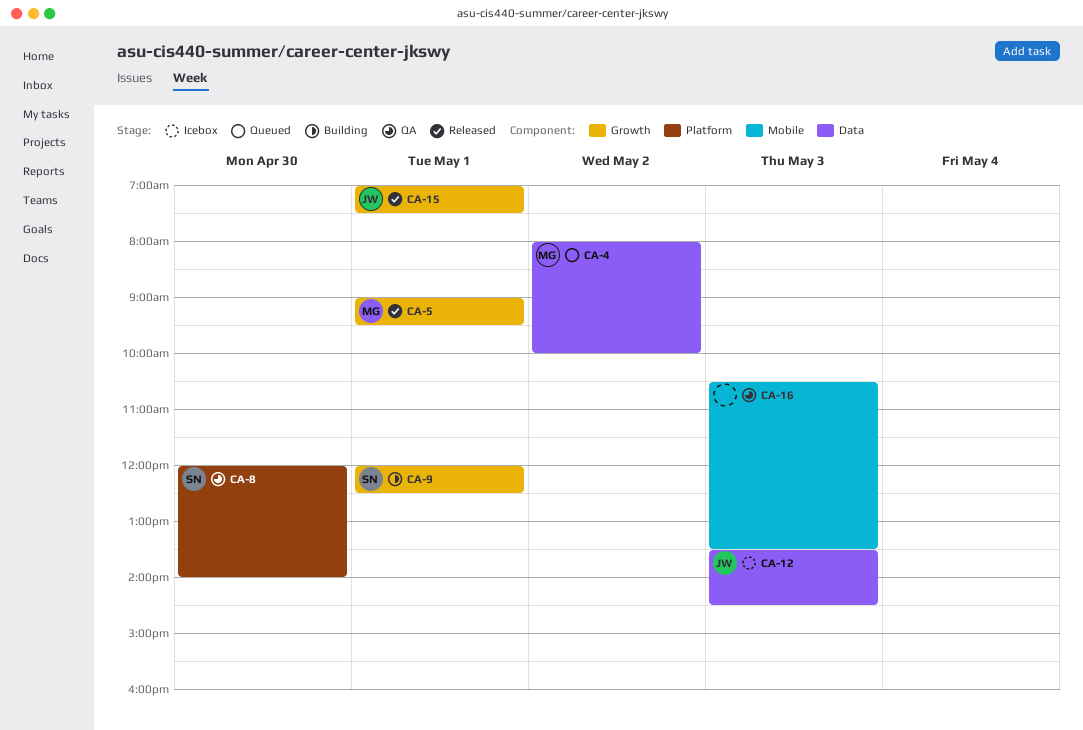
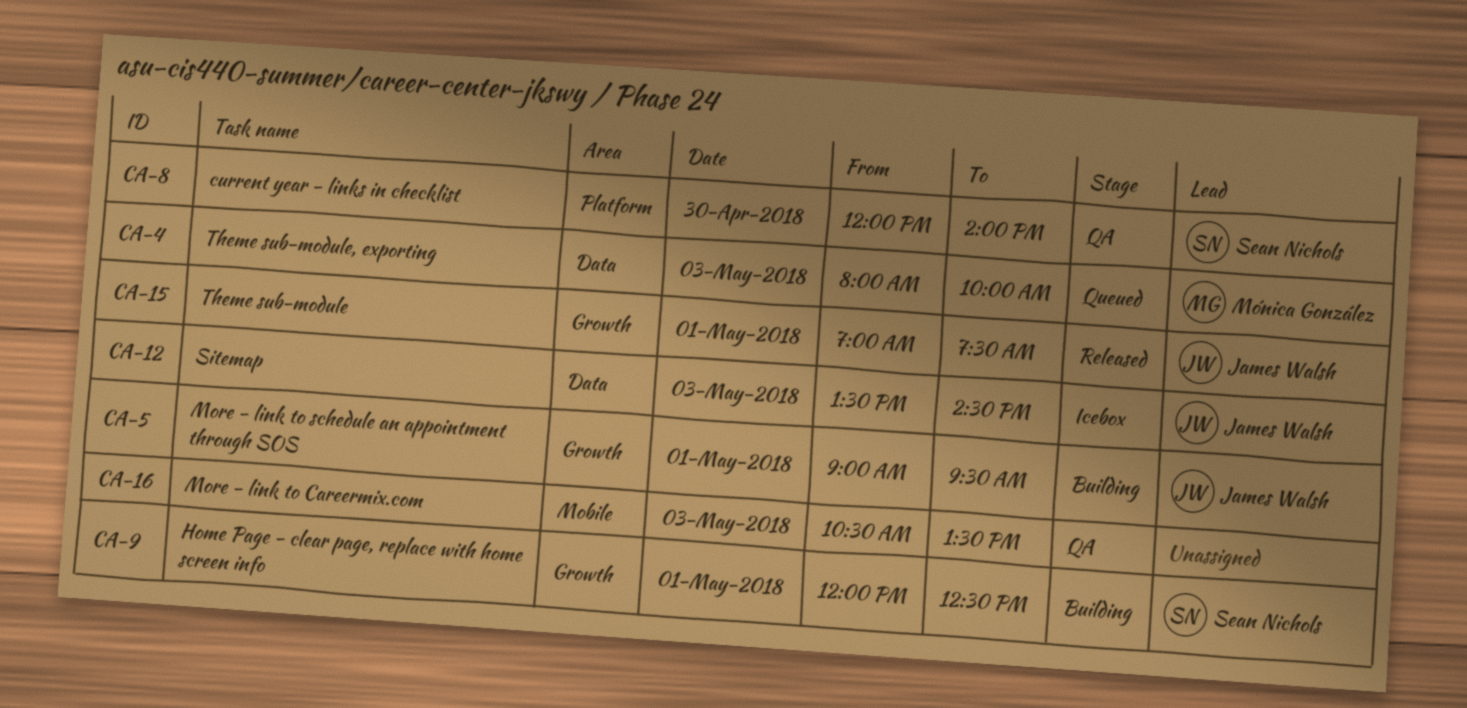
CA-4, day: May 2 -> May 3
CA-5, status: Released -> Building
CA-5, owner: Mónica González -> James Walsh

